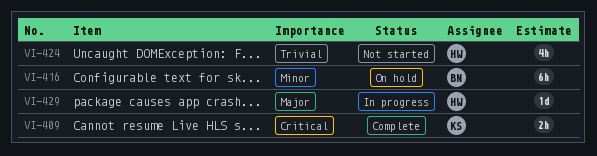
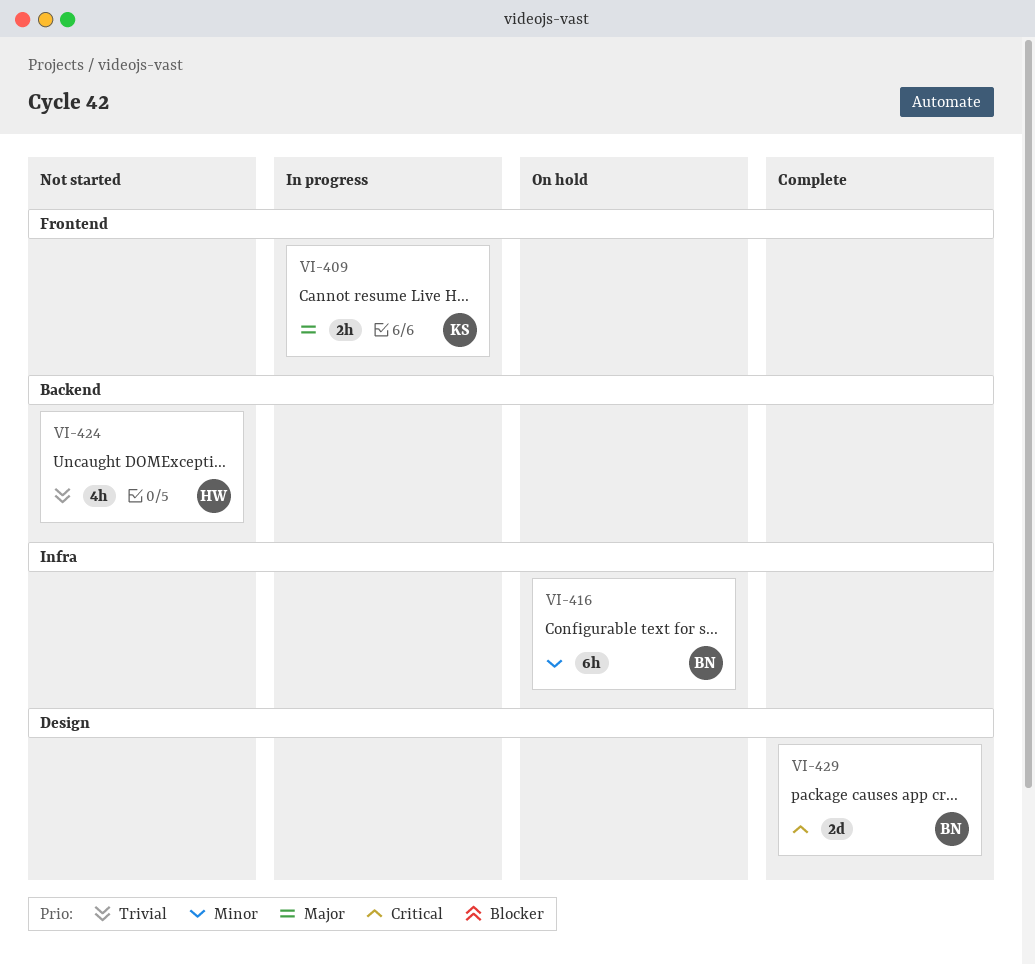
VI-409, status: Complete -> In progress
VI-409, priority: Critical -> Major
VI-429, status: In progress -> Complete
VI-429, owner: HW -> BN
VI-429, priority: Major -> Critical
VI-429, estimate: 1d -> 2d

